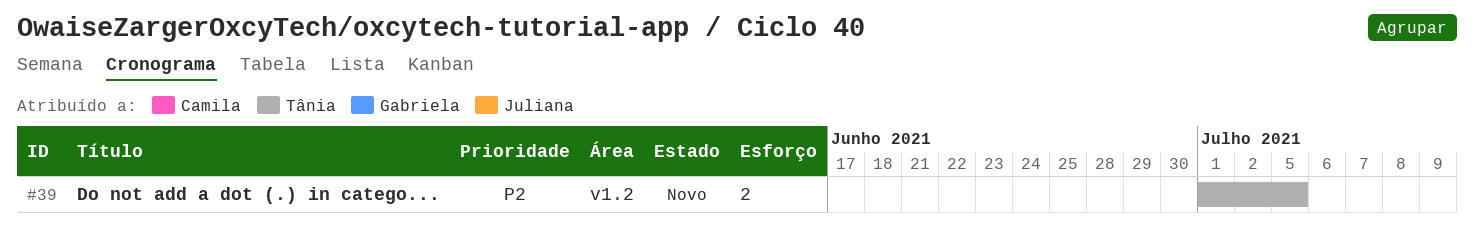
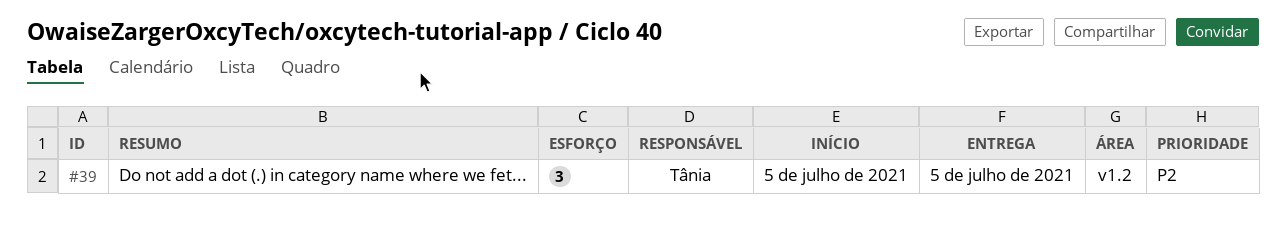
#39, estimate: 2 -> 3
#39, start: Jul 1 -> Jul 5

